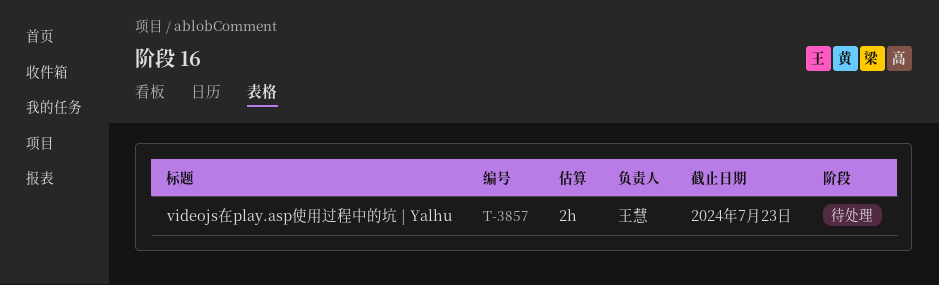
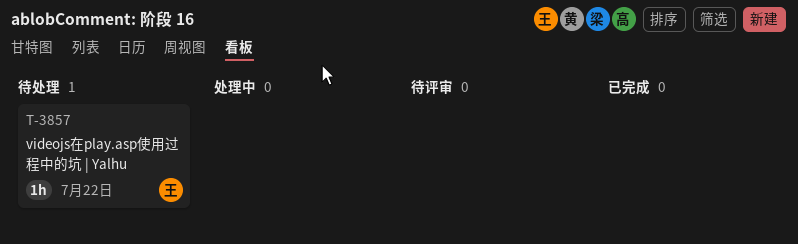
T-3857, estimate: 2h -> 1h
T-3857, due: Jul 23 -> Jul 22

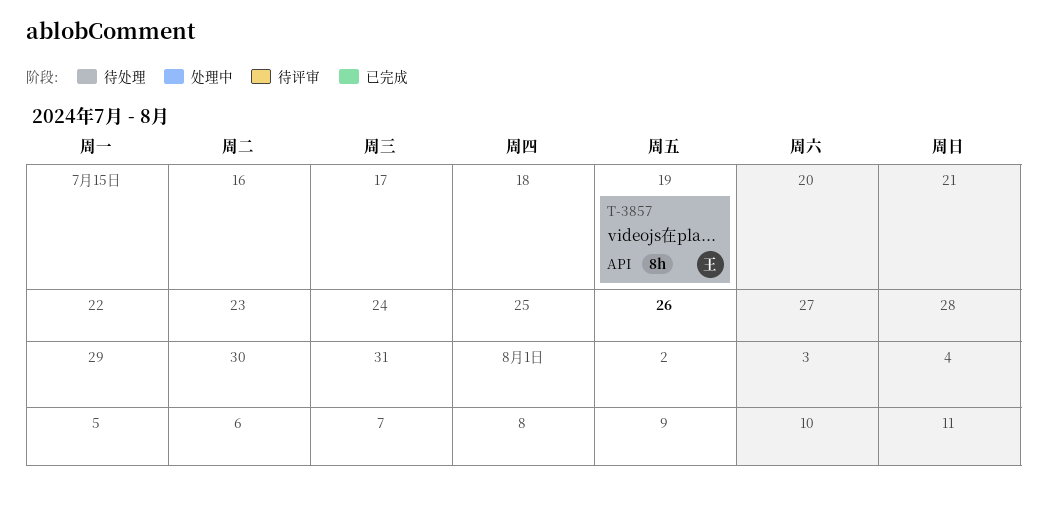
T-3857, estimate: 1h -> 8h
T-3857, due: Jul 22 -> Jul 19

